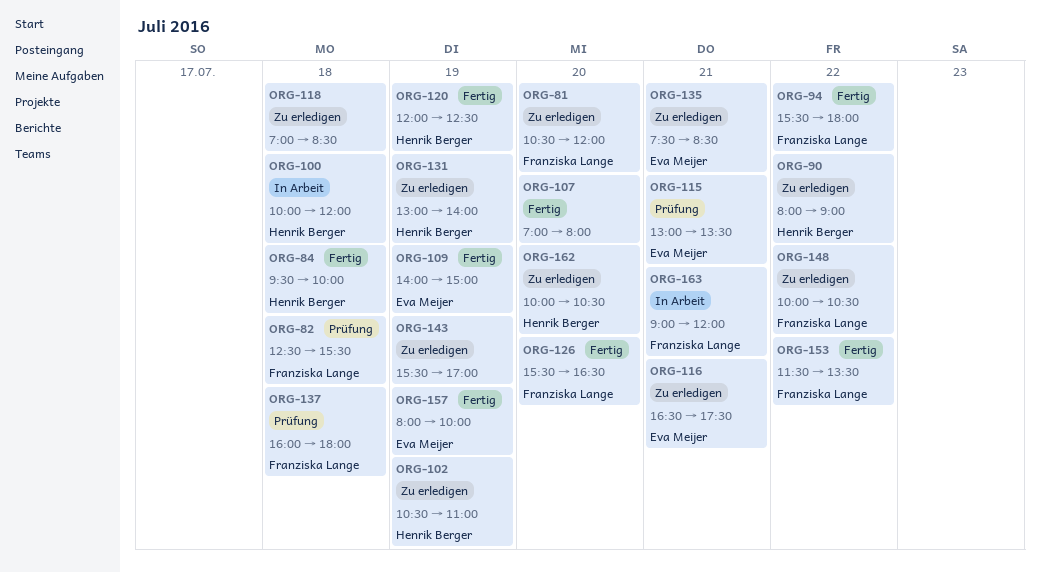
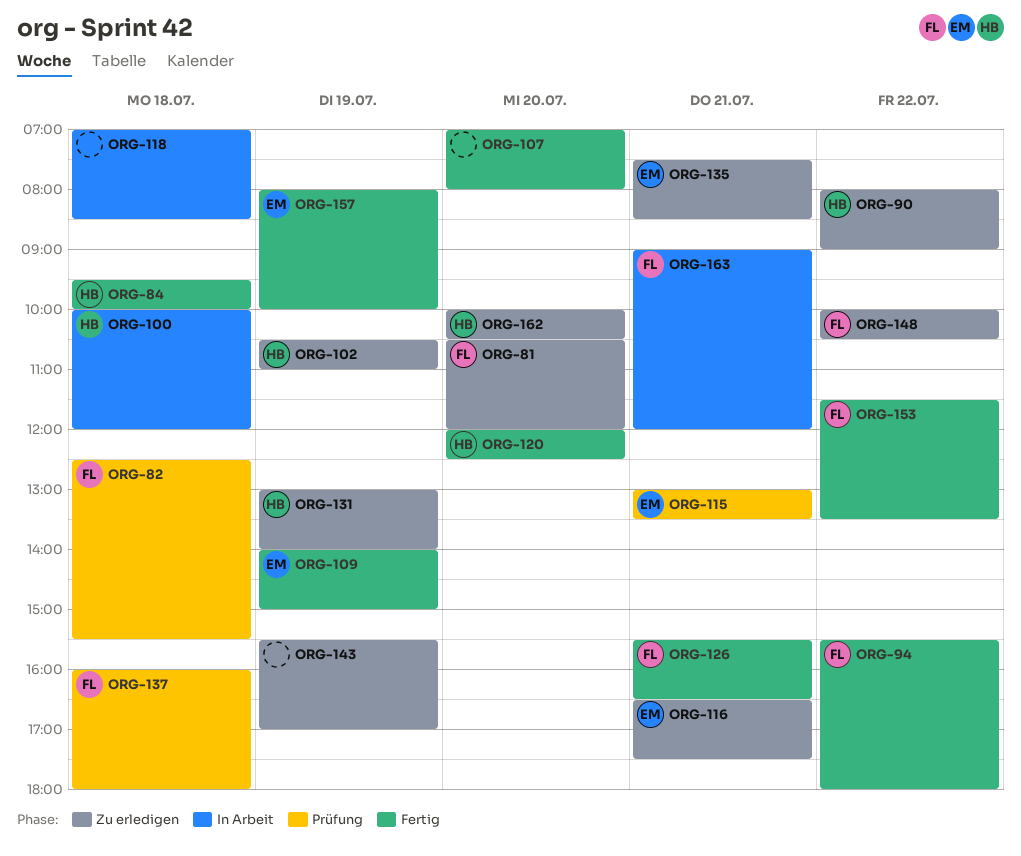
ORG-118, status: Zu erledigen -> In Arbeit
ORG-120, day: Jul 19 -> Jul 20
ORG-126, day: Jul 20 -> Jul 21

